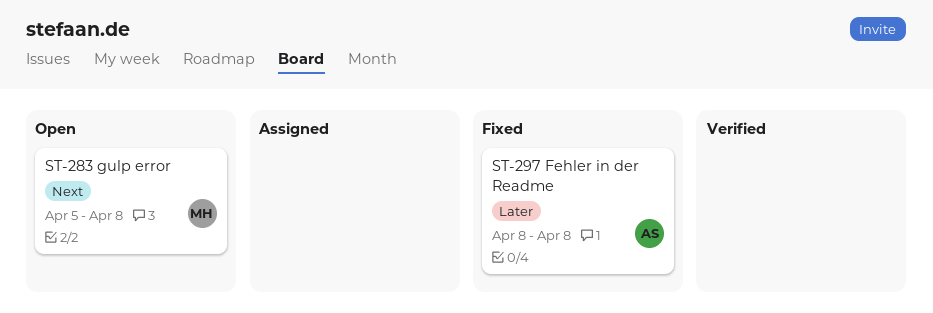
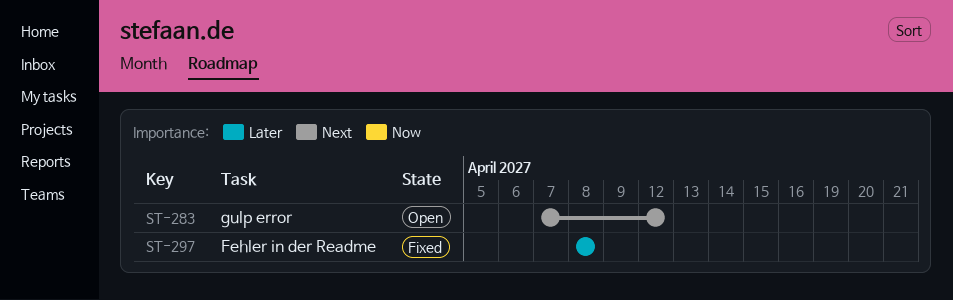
ST-283, start: Apr 5 -> Apr 7
ST-283, due: Apr 8 -> Apr 12

